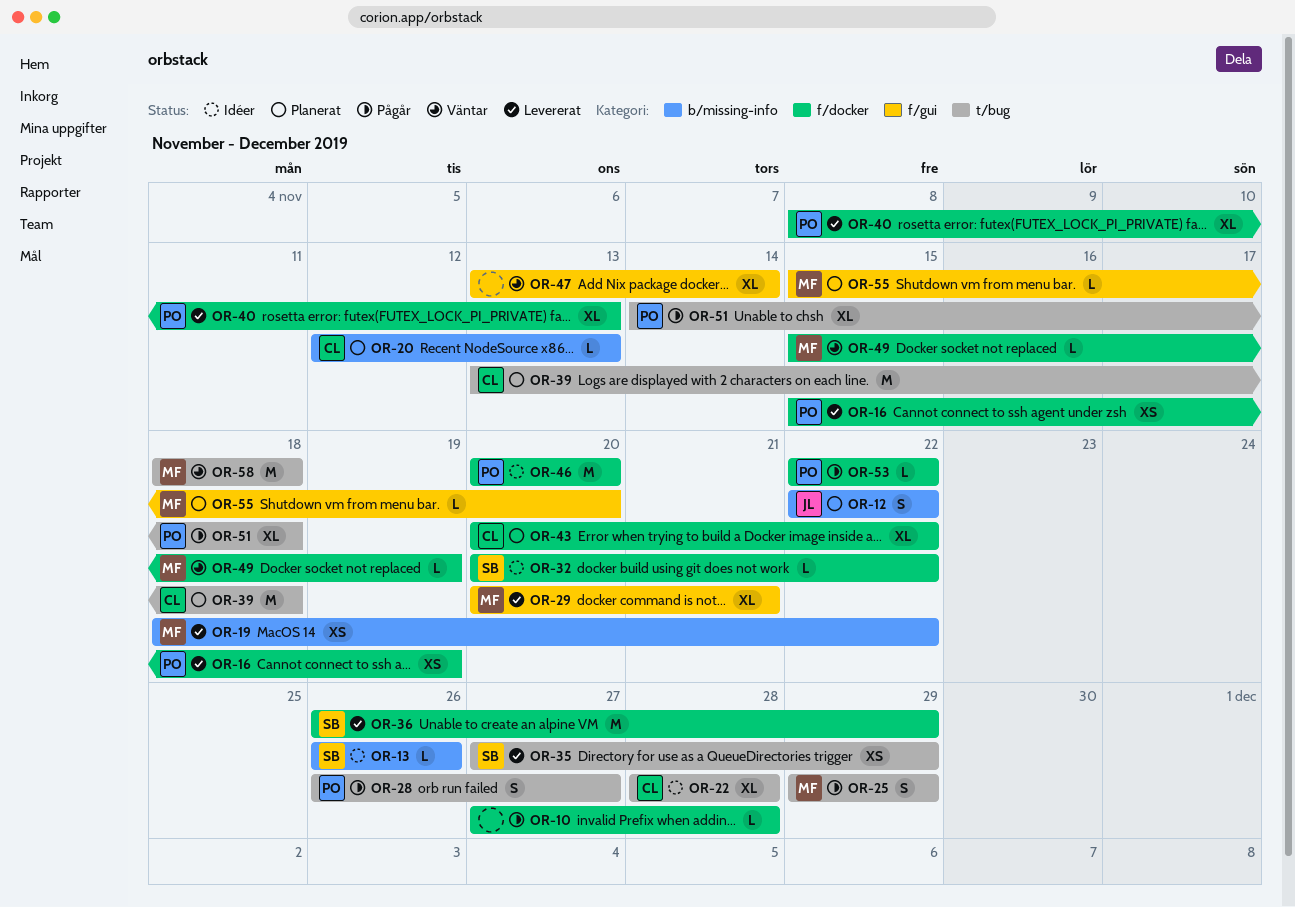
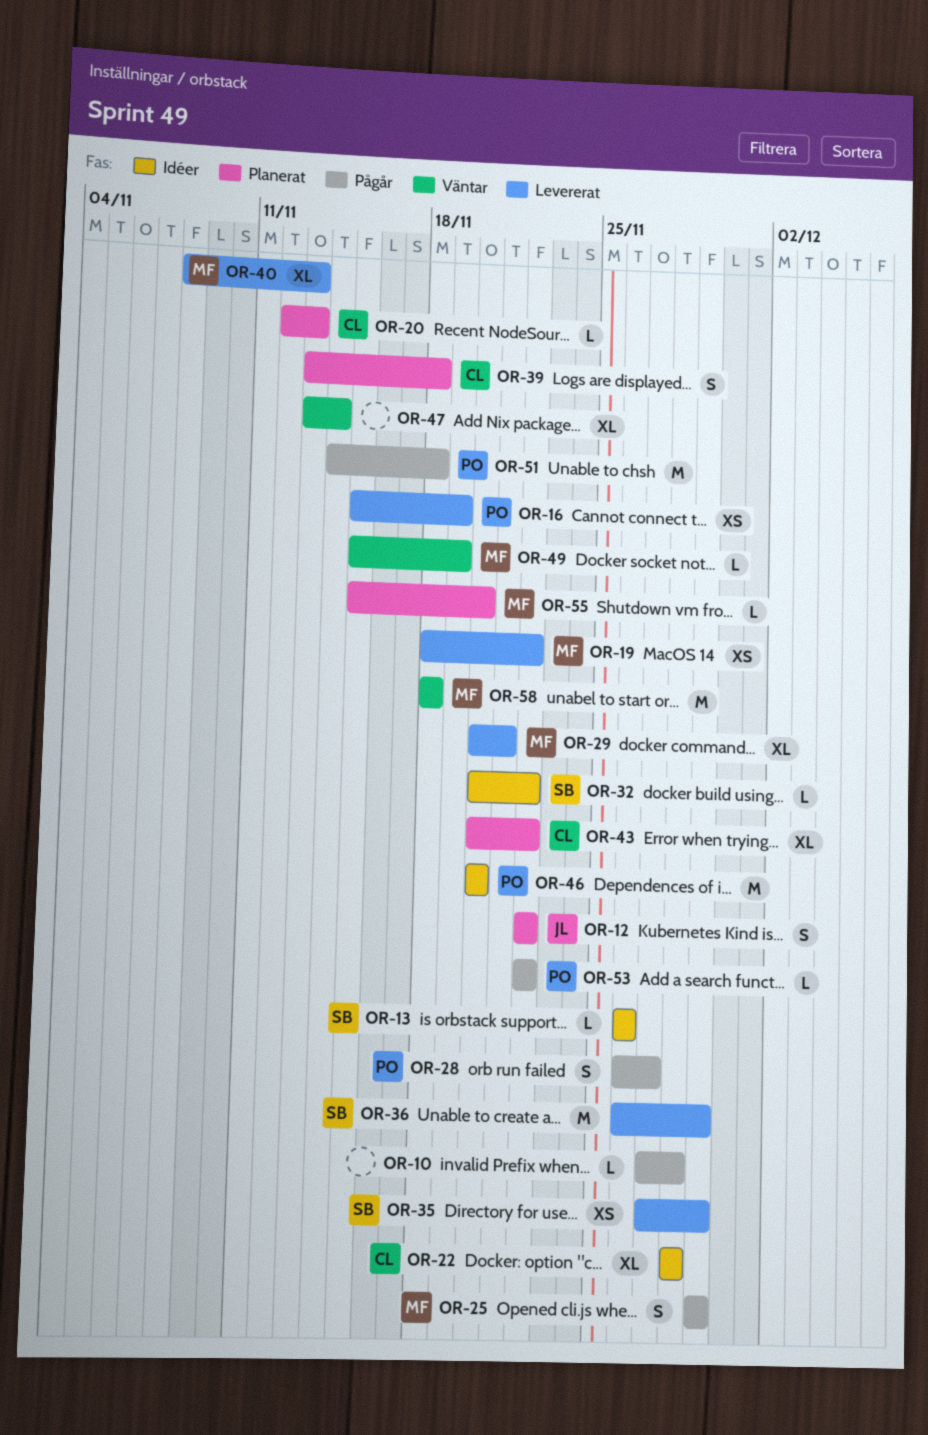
OR-39, estimate: M -> S
OR-40, owner: PO -> MF
OR-51, estimate: XL -> M

